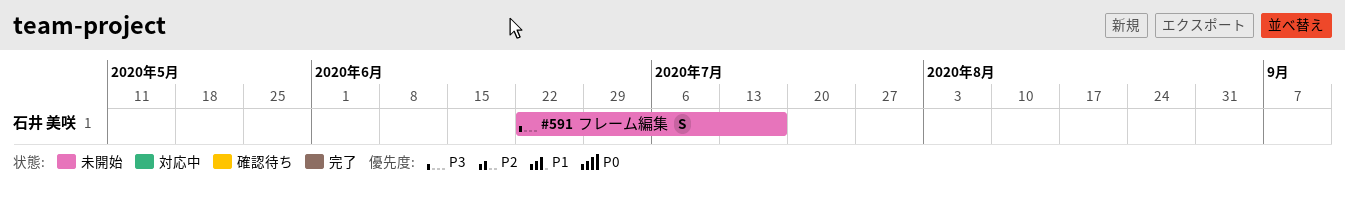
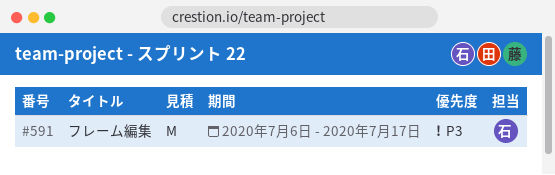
#591, estimate: S -> M
#591, start: Jun 22 -> Jul 6

